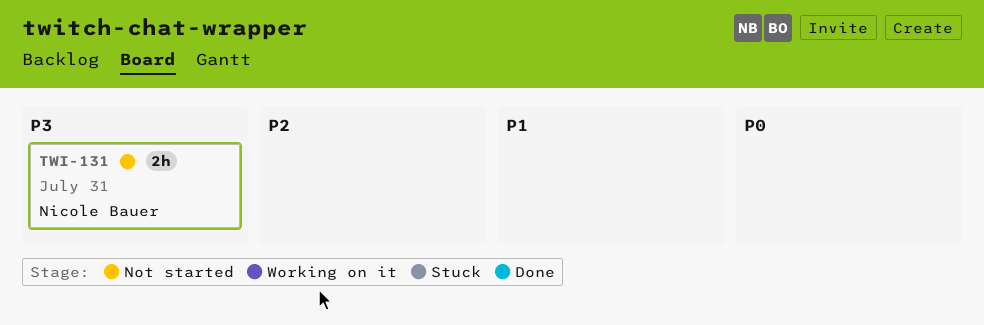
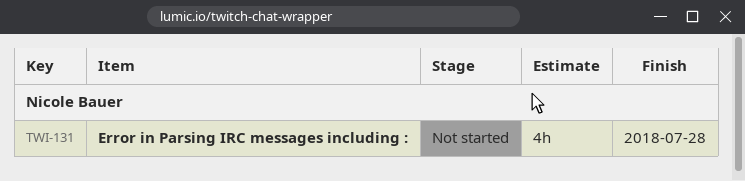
TWI-131, estimate: 2h -> 4h
TWI-131, due: Jul 31 -> Jul 28

